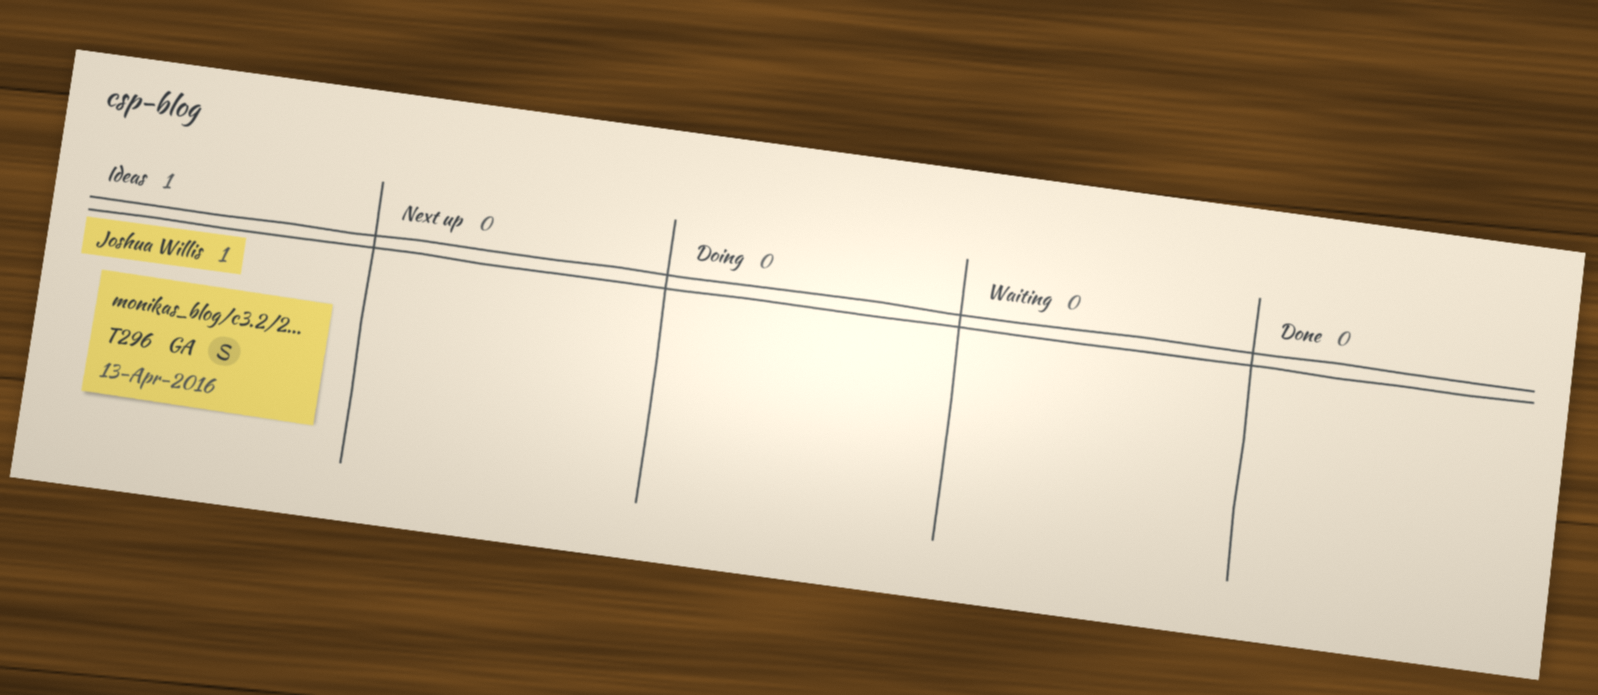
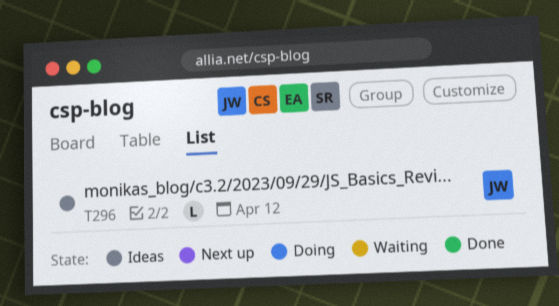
T296, estimate: S -> L
T296, due: Apr 13 -> Apr 12

